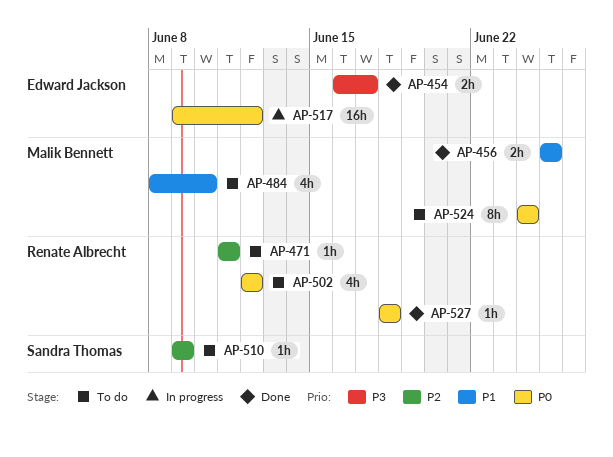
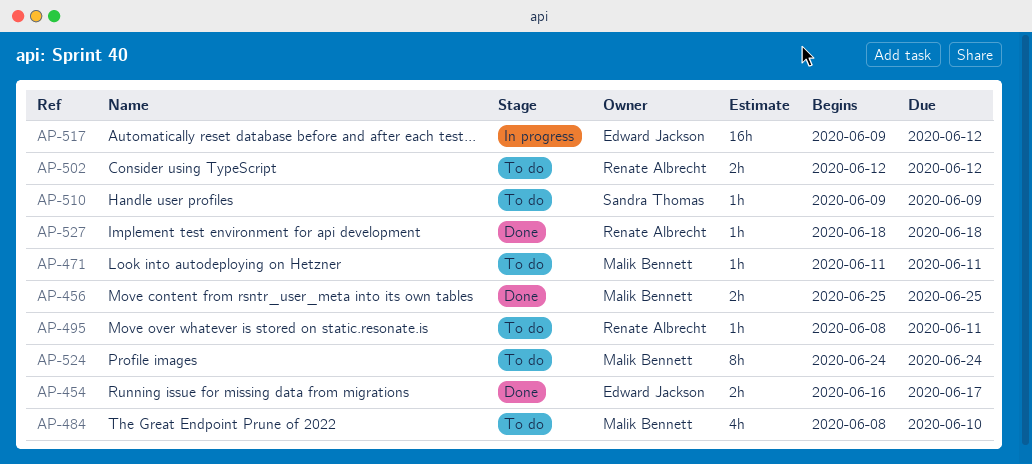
AP-471, owner: Renate Albrecht -> Malik Bennett
AP-495: none -> present
AP-502, estimate: 4h -> 2h

